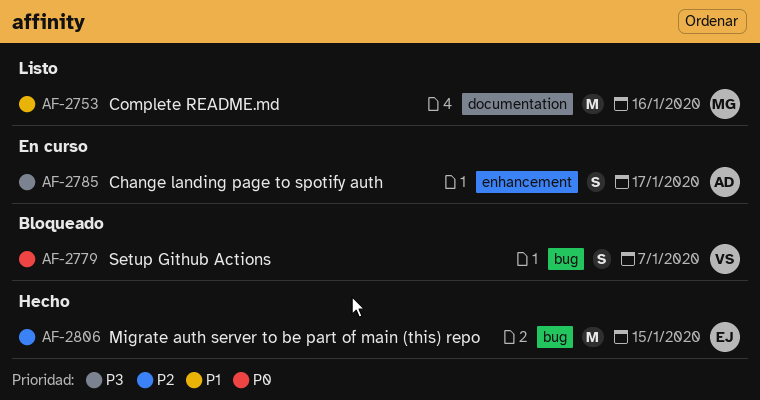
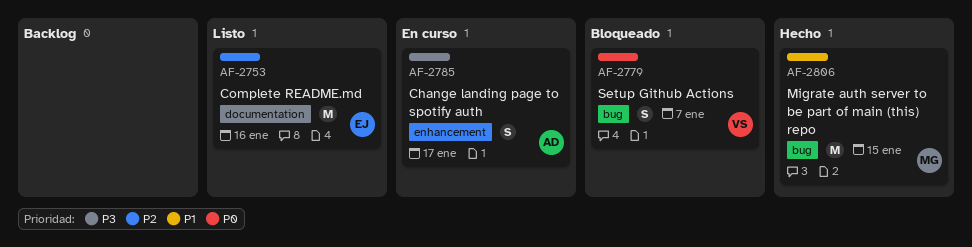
AF-2753, owner: MG -> EJ
AF-2753, priority: P1 -> P2
AF-2806, owner: EJ -> MG
AF-2806, priority: P2 -> P1

